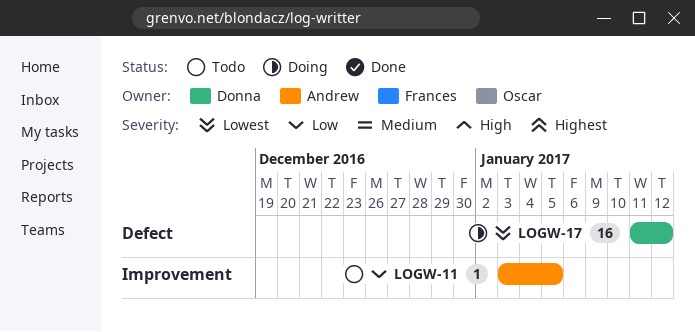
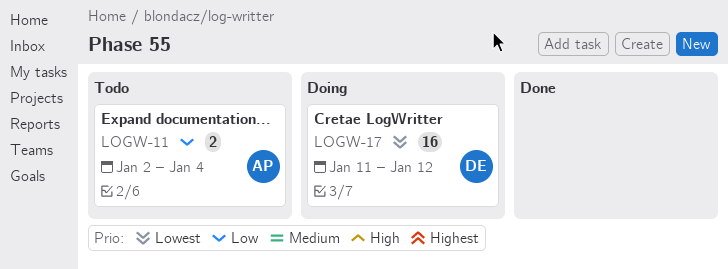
LOGW-11, estimate: 1 -> 2
LOGW-11, start: Jan 3 -> Jan 2
LOGW-11, due: Jan 5 -> Jan 4

